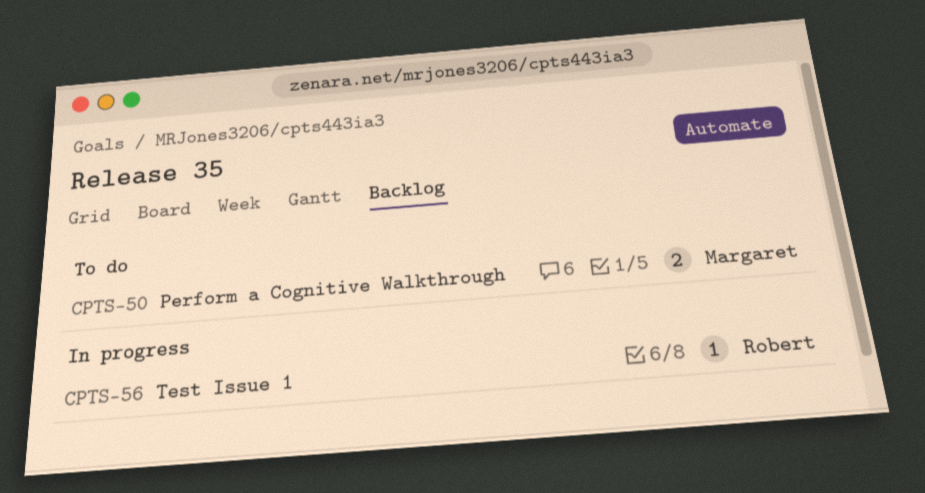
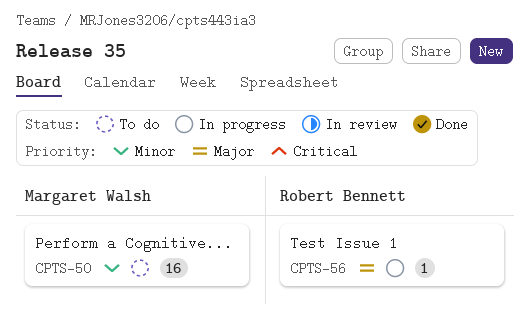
CPTS-50, estimate: 2 -> 16

